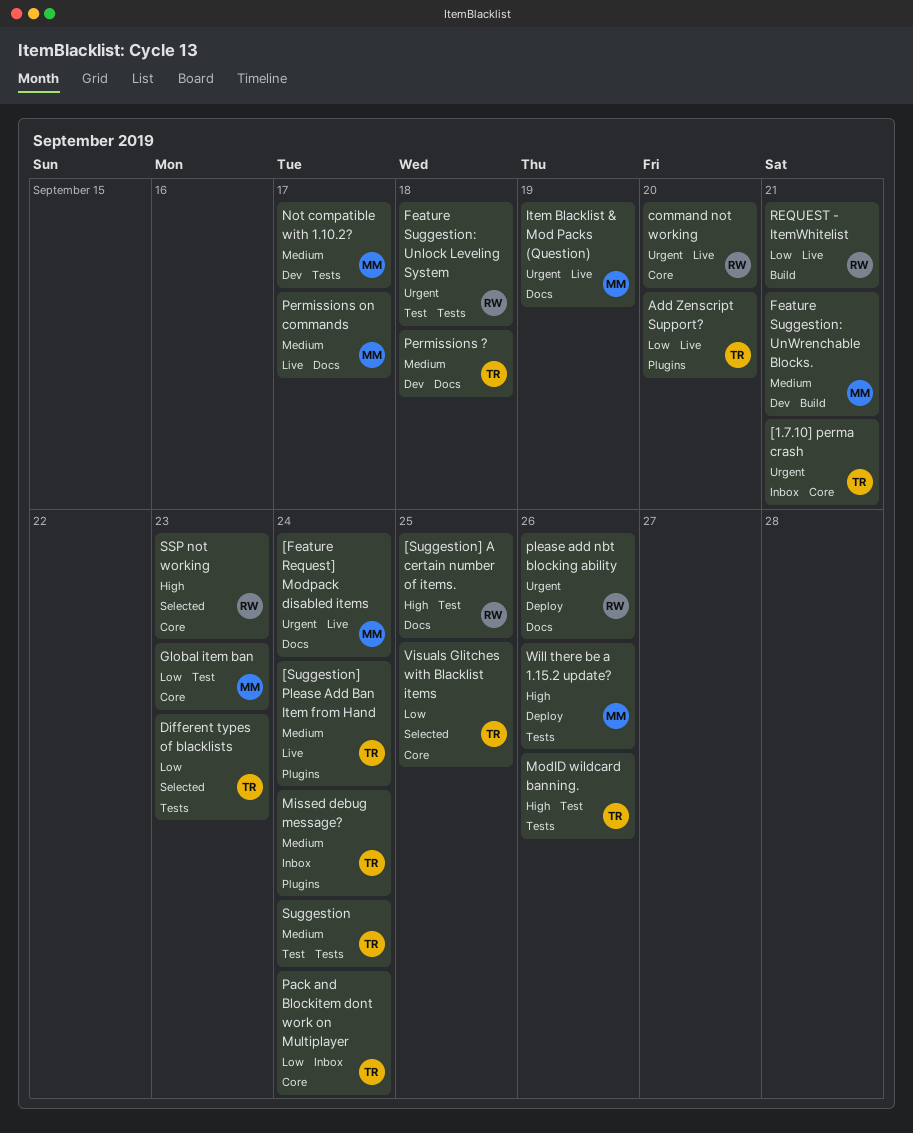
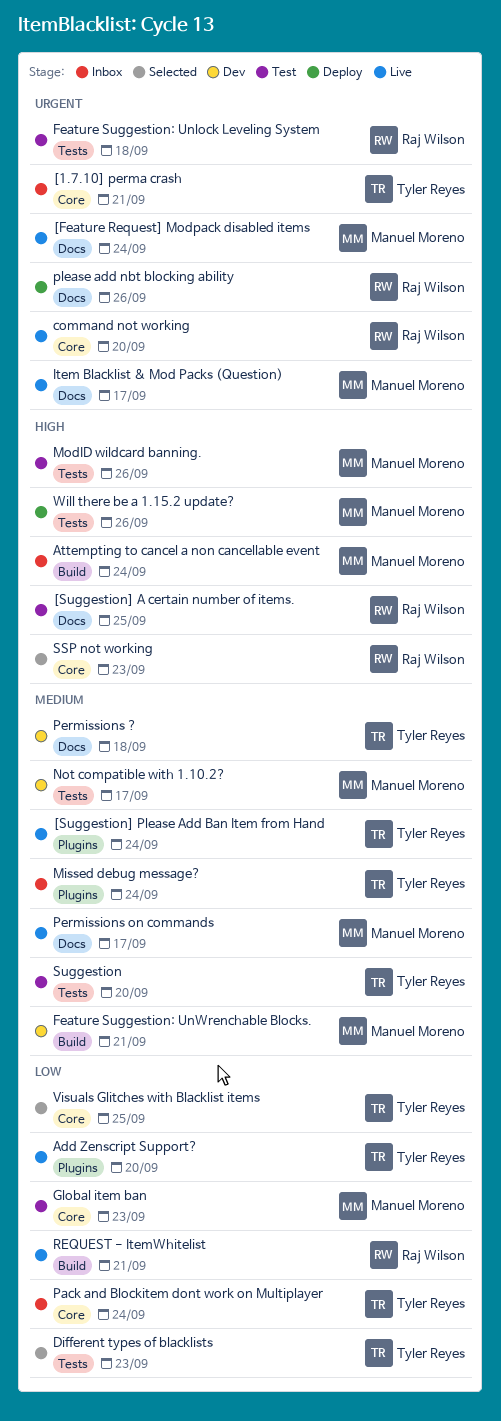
Attempting to cancel a non cancellable event: none -> present
Item Blacklist & Mod Packs (Question), due: Sep 19 -> Sep 17
ModID wildcard banning., owner: Tyler Reyes -> Manuel Moreno
Suggestion, due: Sep 24 -> Sep 20

